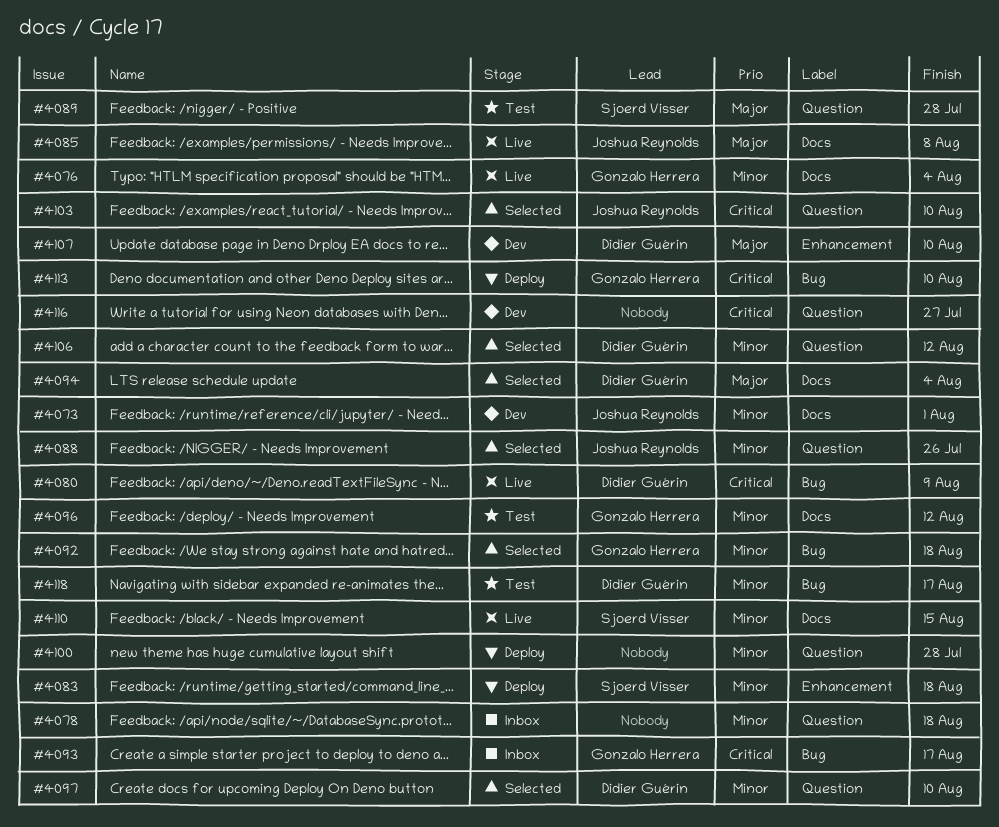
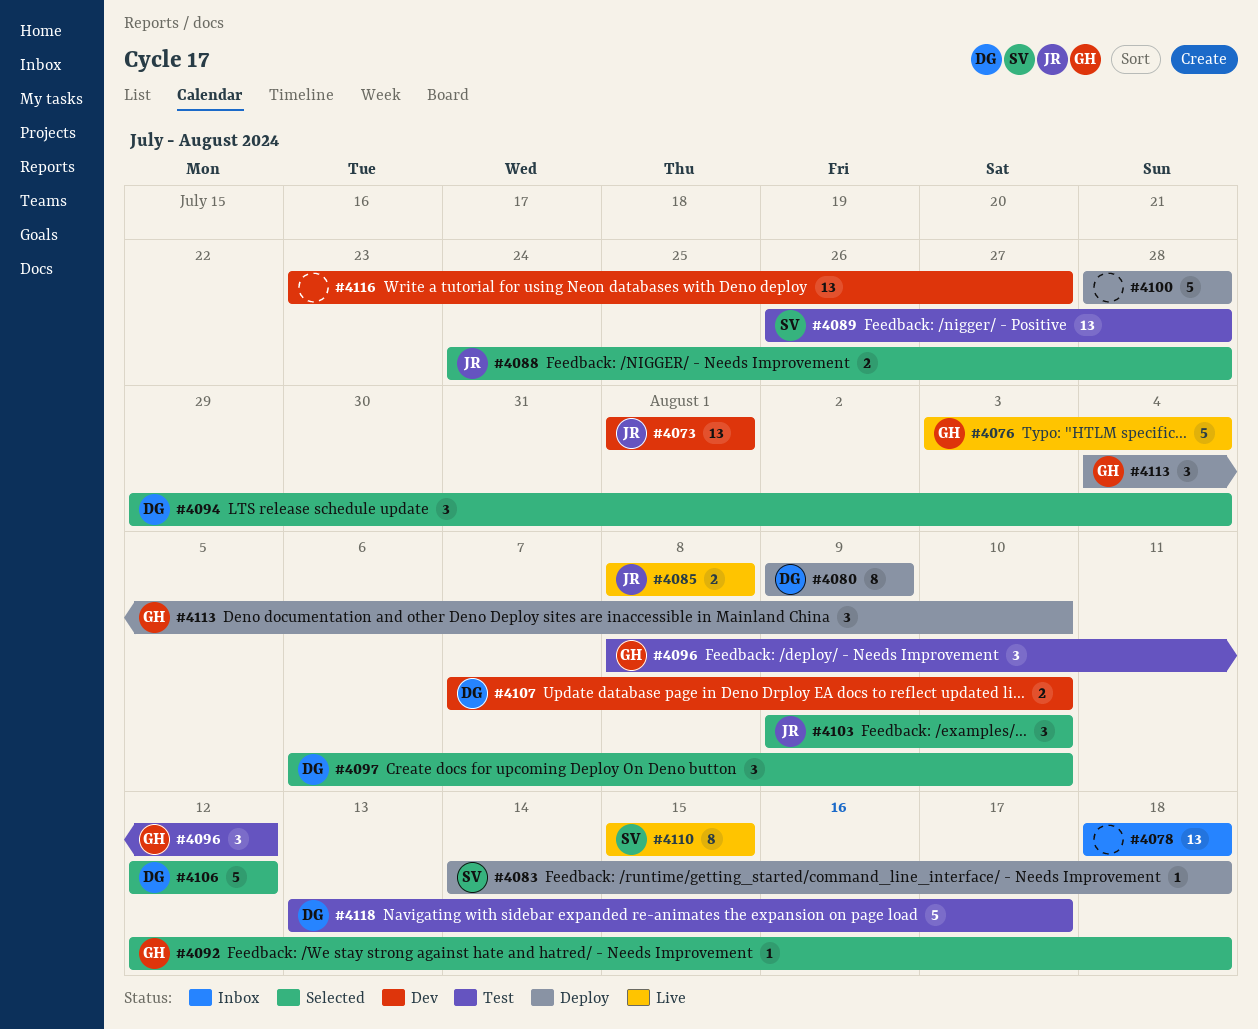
#4080, status: Live -> Deploy
#4088, due: Jul 26 -> Jul 28
#4093: present -> none

